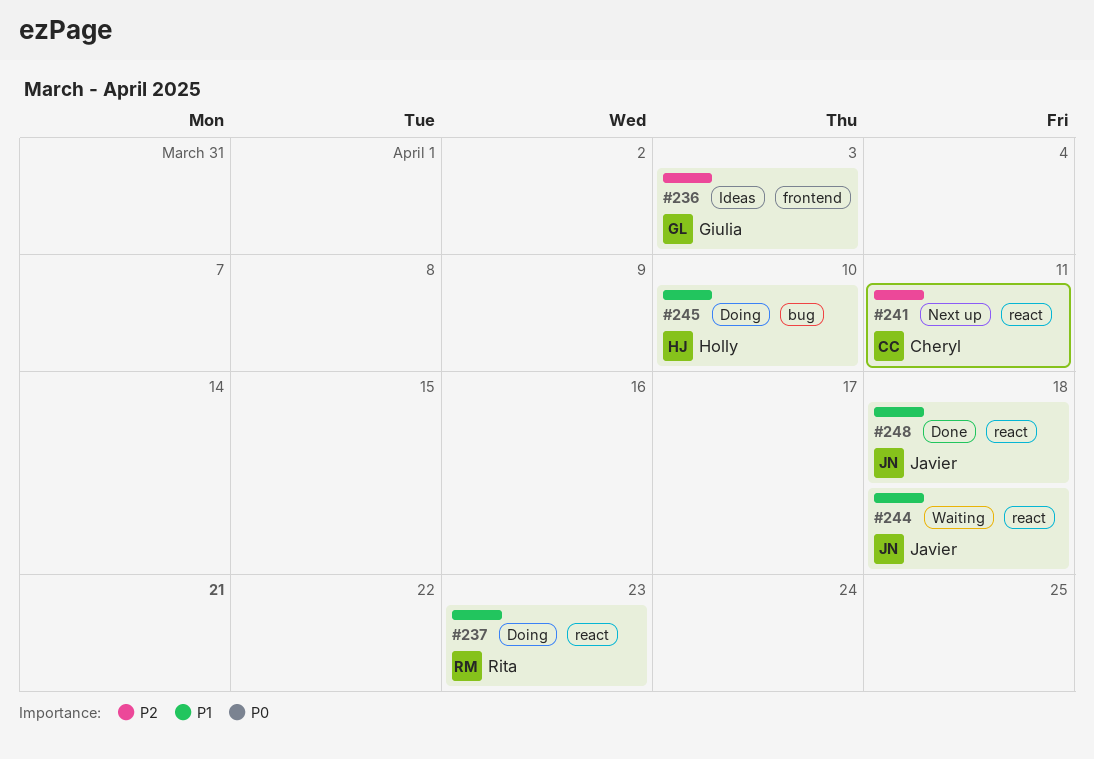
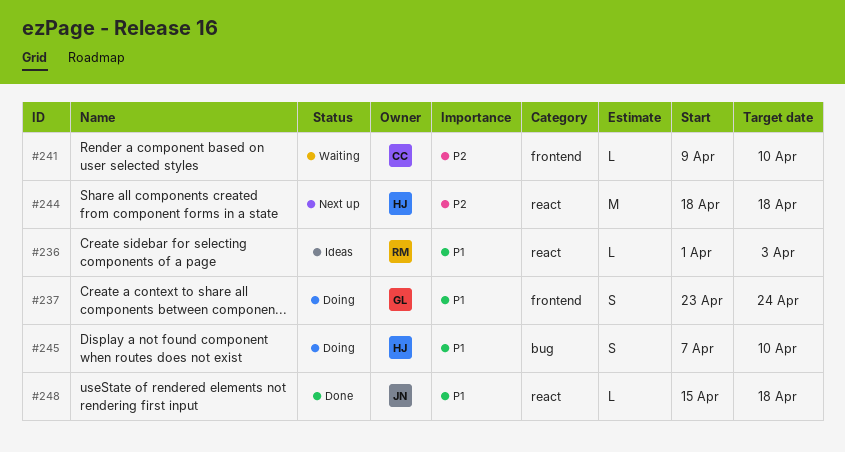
#236, owner: Giulia -> Rita
#236, priority: P2 -> P1
#236, label: frontend -> react
#237, owner: Rita -> Giulia
#237, label: react -> frontend
#237, due: Apr 23 -> Apr 24
#241, status: Next up -> Waiting
#241, label: react -> frontend
#241, due: Apr 11 -> Apr 10
#244, status: Waiting -> Next up
#244, owner: Javier -> Holly
#244, priority: P1 -> P2

